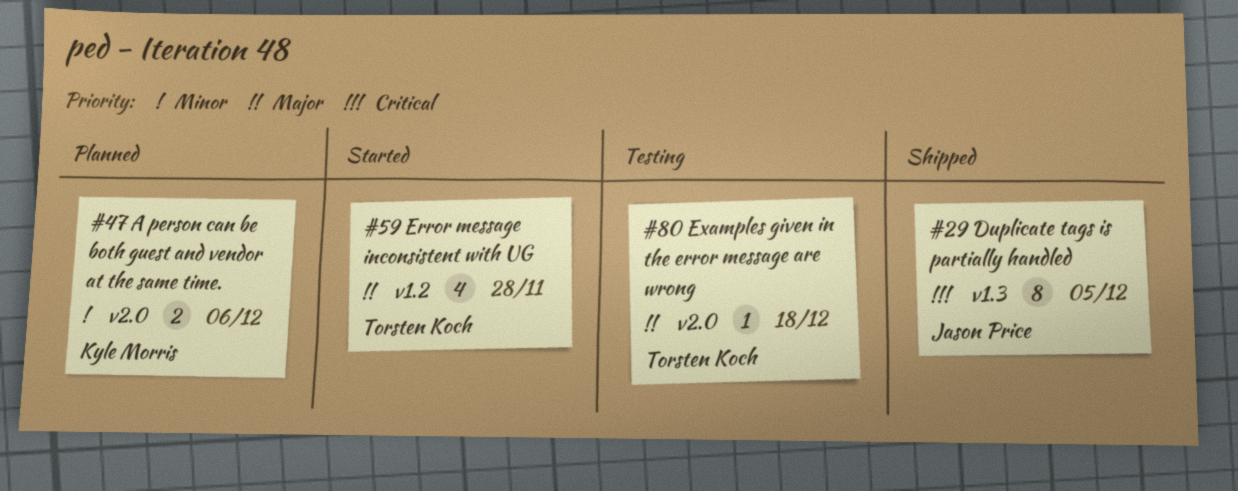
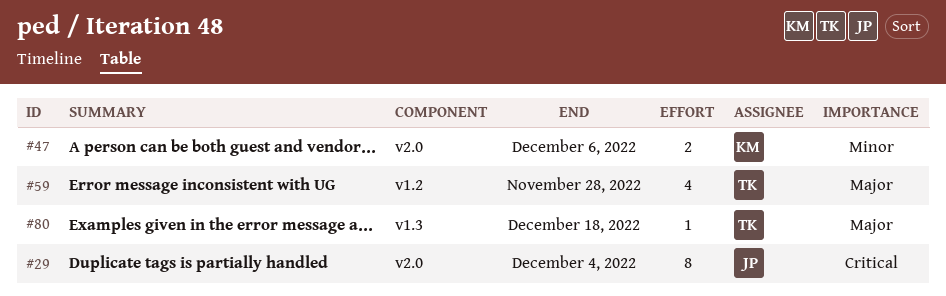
#29, label: v1.3 -> v2.0
#29, due: Dec 5 -> Dec 4
#80, label: v2.0 -> v1.3

